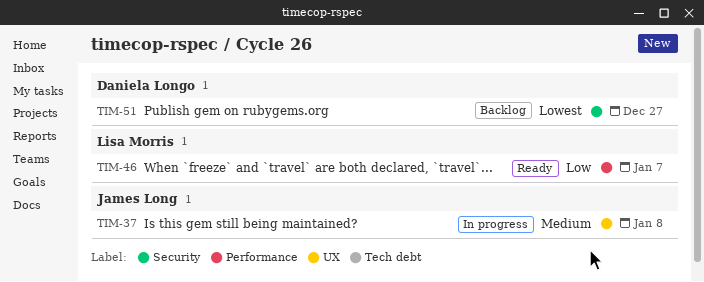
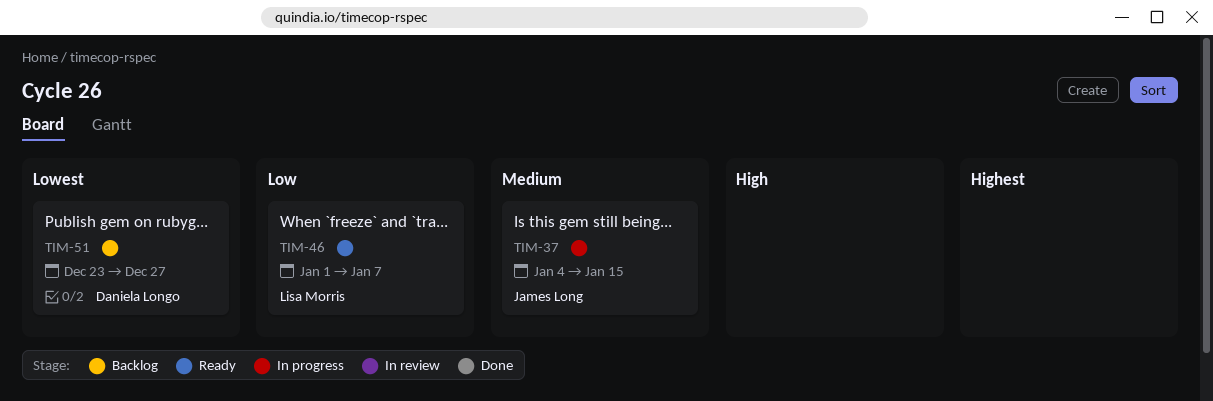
TIM-37, due: Jan 8 -> Jan 15

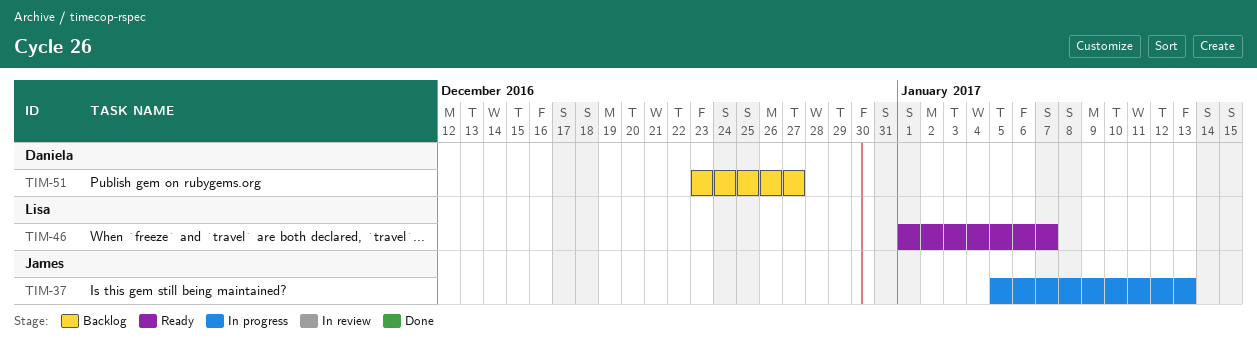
TIM-37, start: Jan 4 -> Jan 5
TIM-37, due: Jan 15 -> Jan 13

